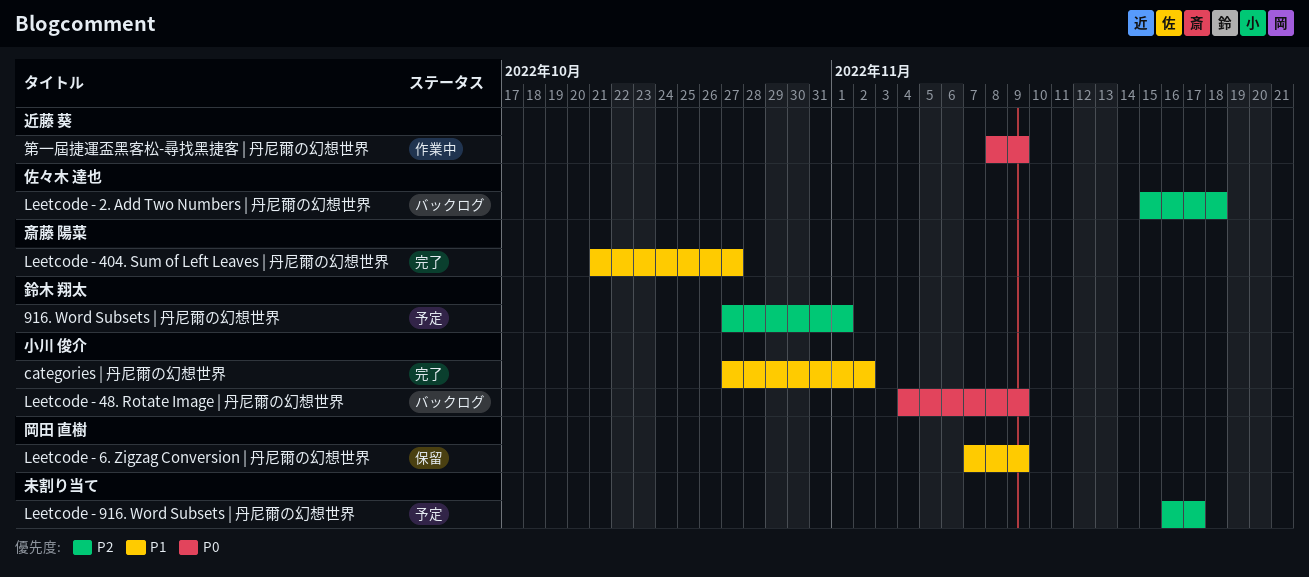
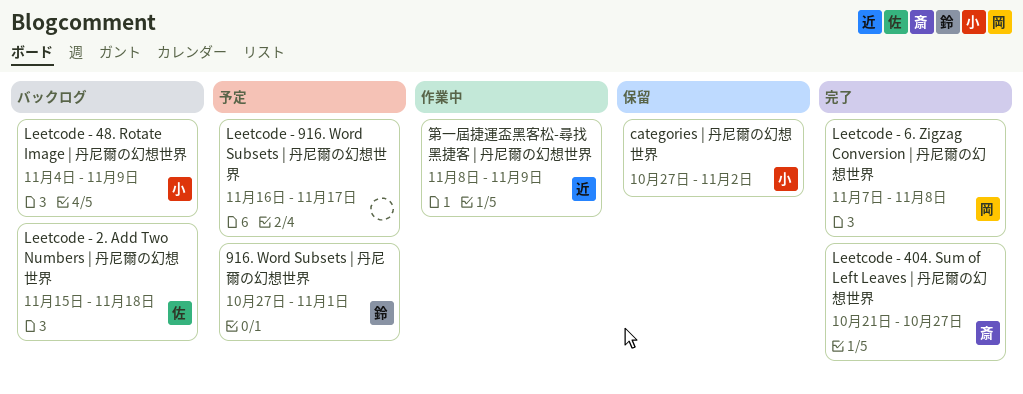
categories | 丹尼爾の幻想世界, status: 完了 -> 保留
Leetcode - 6. Zigzag Conversion | 丹尼爾の幻想世界, status: 保留 -> 完了
Leetcode - 6. Zigzag Conversion | 丹尼爾の幻想世界, due: Nov 9 -> Nov 8

